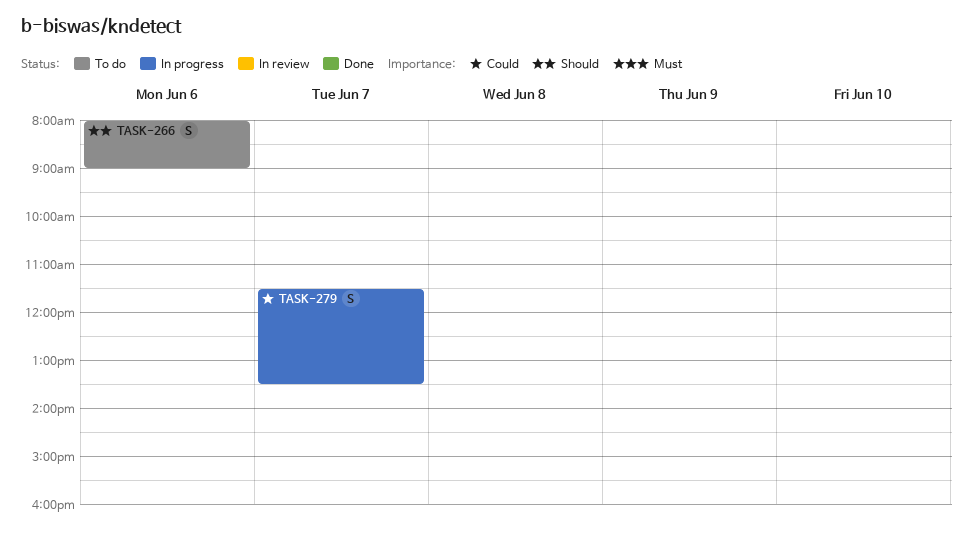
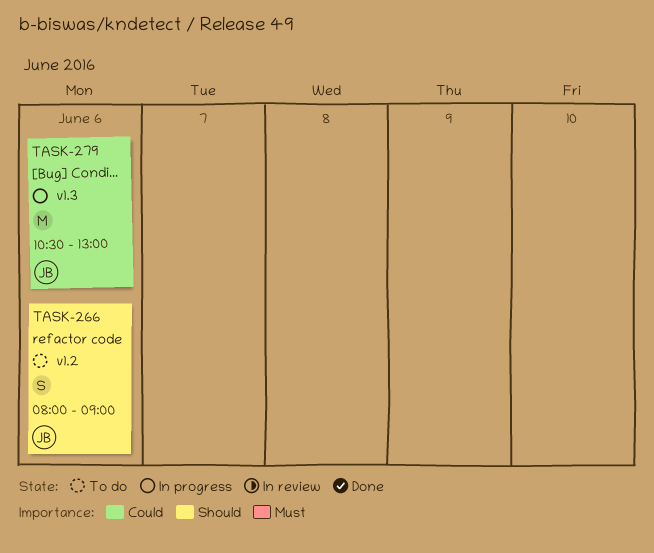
TASK-279, estimate: S -> M
TASK-279, day: Jun 7 -> Jun 6
TASK-279, begins: 11:30 -> 10:30
TASK-279, ends: 13:30 -> 13:00

